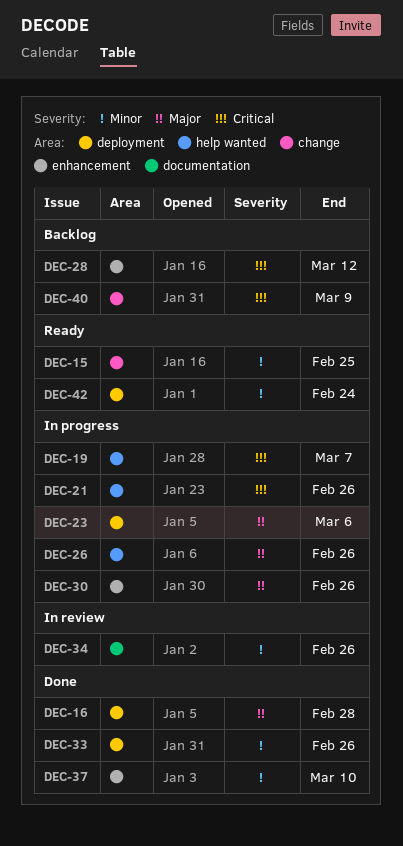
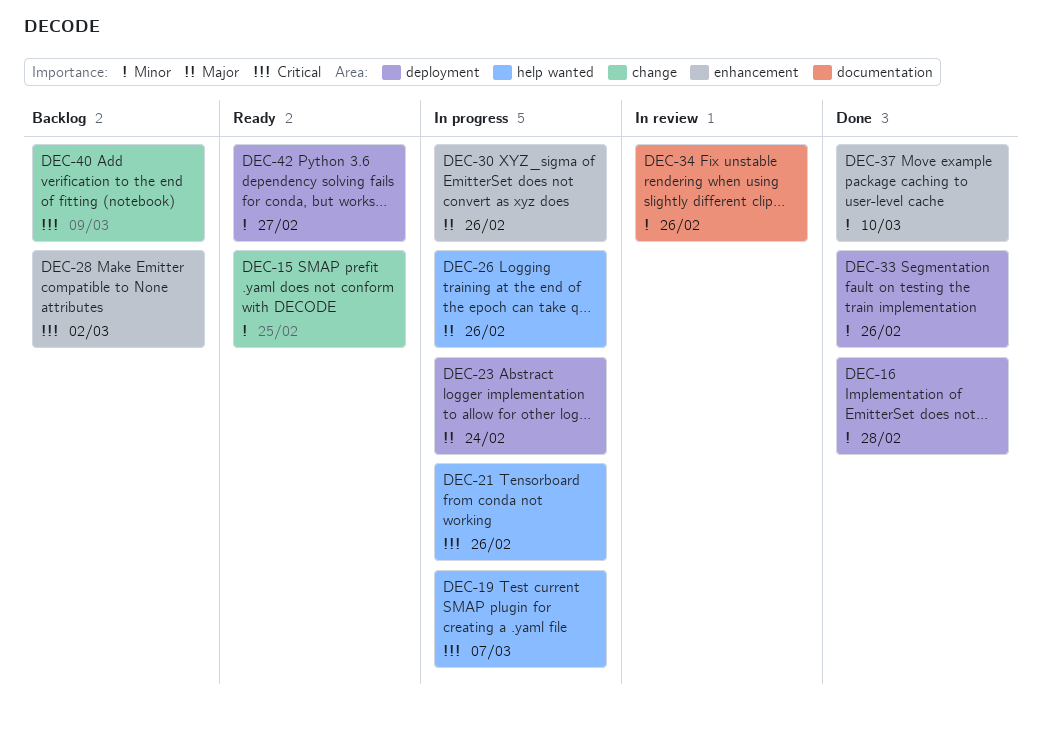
DEC-16, priority: Major -> Minor
DEC-23, due: Mar 6 -> Feb 24
DEC-28, due: Mar 12 -> Mar 2
DEC-42, due: Feb 24 -> Feb 27

